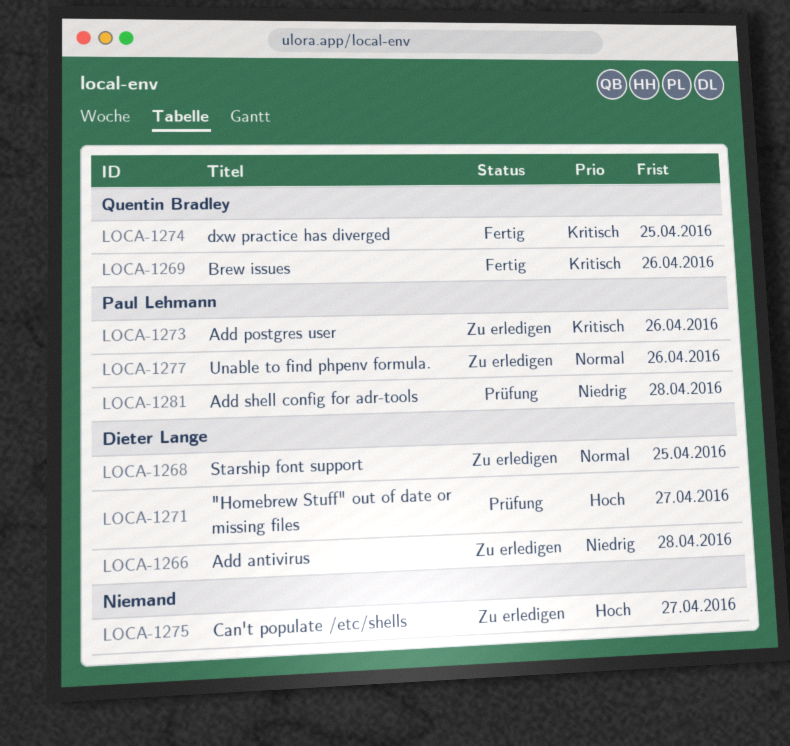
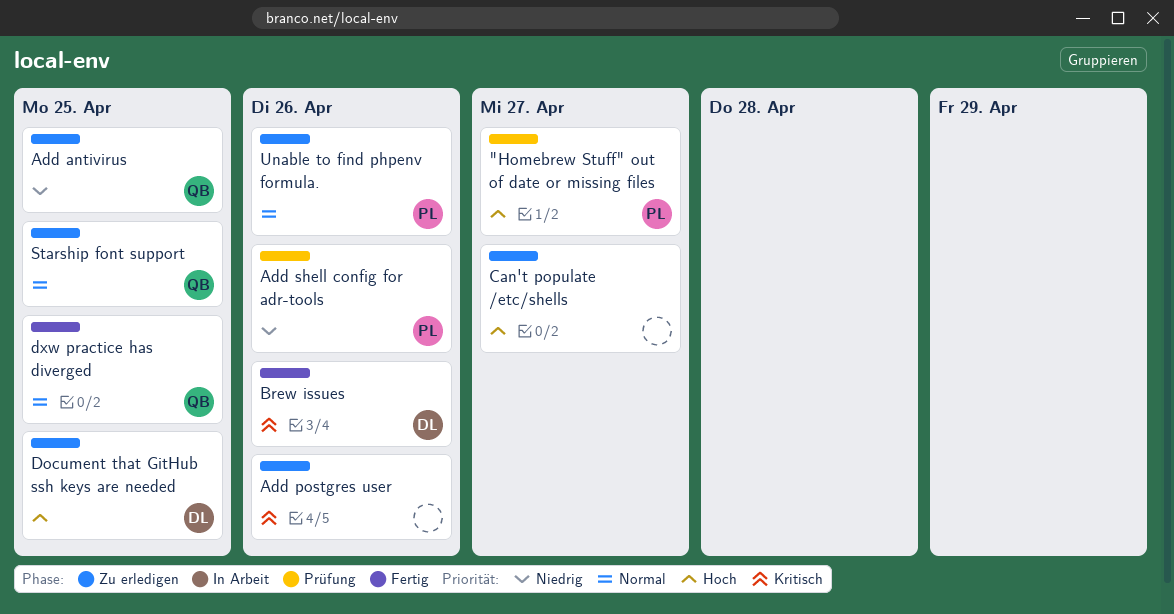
"Homebrew Stuff" out of date or missing files, owner: Dieter Lange -> Paul Lehmann
Add antivirus, owner: Dieter Lange -> Quentin Bradley
Add antivirus, due: Apr 28 -> Apr 25
Add postgres user, owner: Paul Lehmann -> none
Add shell config for adr-tools, due: Apr 28 -> Apr 26
Brew issues, owner: Quentin Bradley -> Dieter Lange
Document that GitHub ssh keys are needed: none -> present
dxw practice has diverged, priority: Kritisch -> Normal
Starship font support, owner: Dieter Lange -> Quentin Bradley

